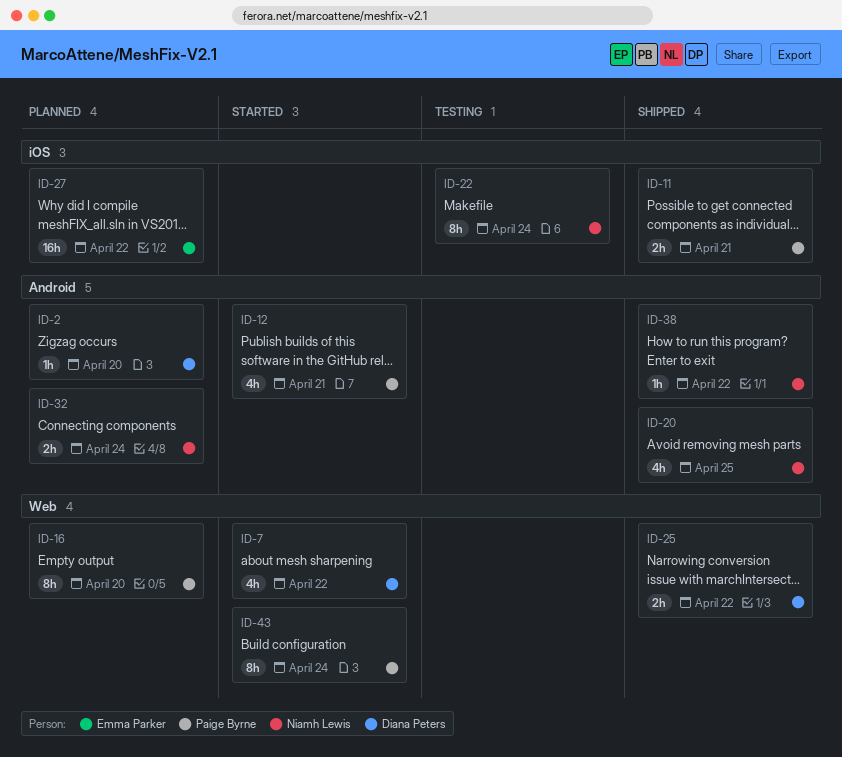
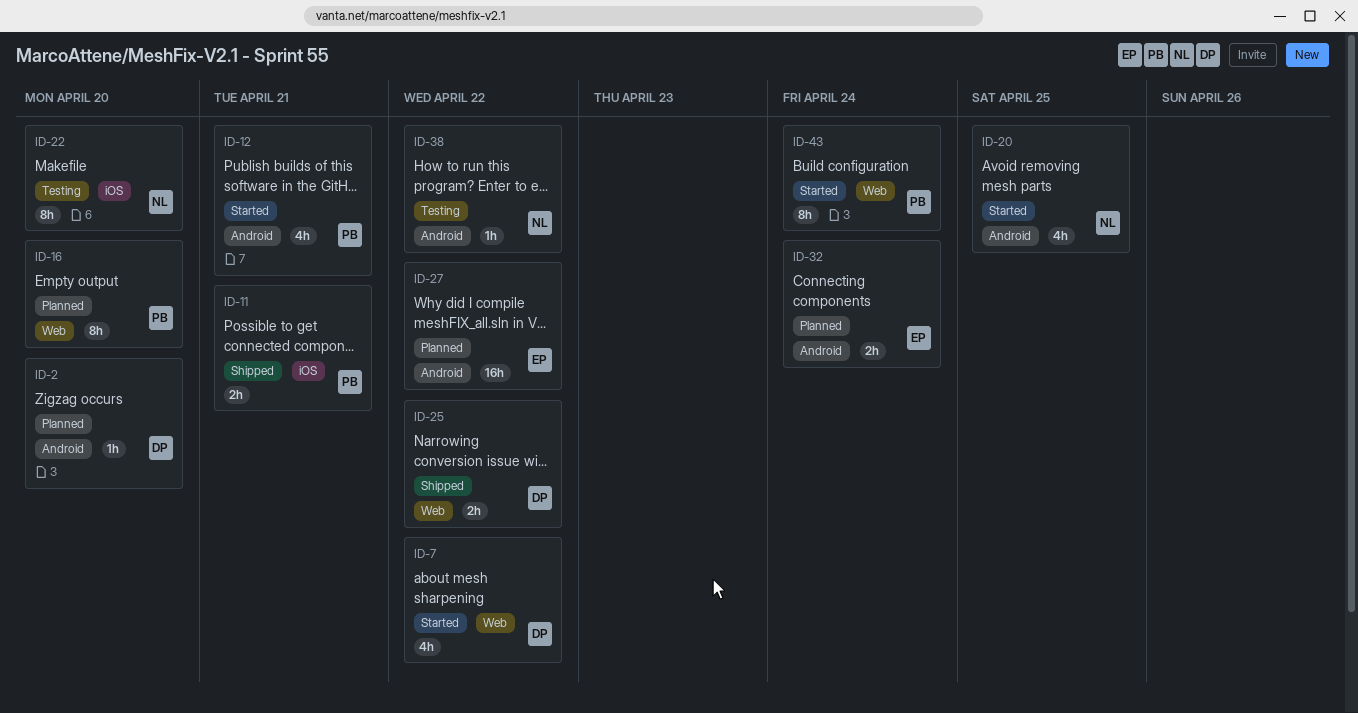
ID-20, status: Shipped -> Started
ID-22, due: Apr 24 -> Apr 20
ID-27, label: iOS -> Android
ID-32, owner: Niamh Lewis -> Emma Parker
ID-38, status: Shipped -> Testing

